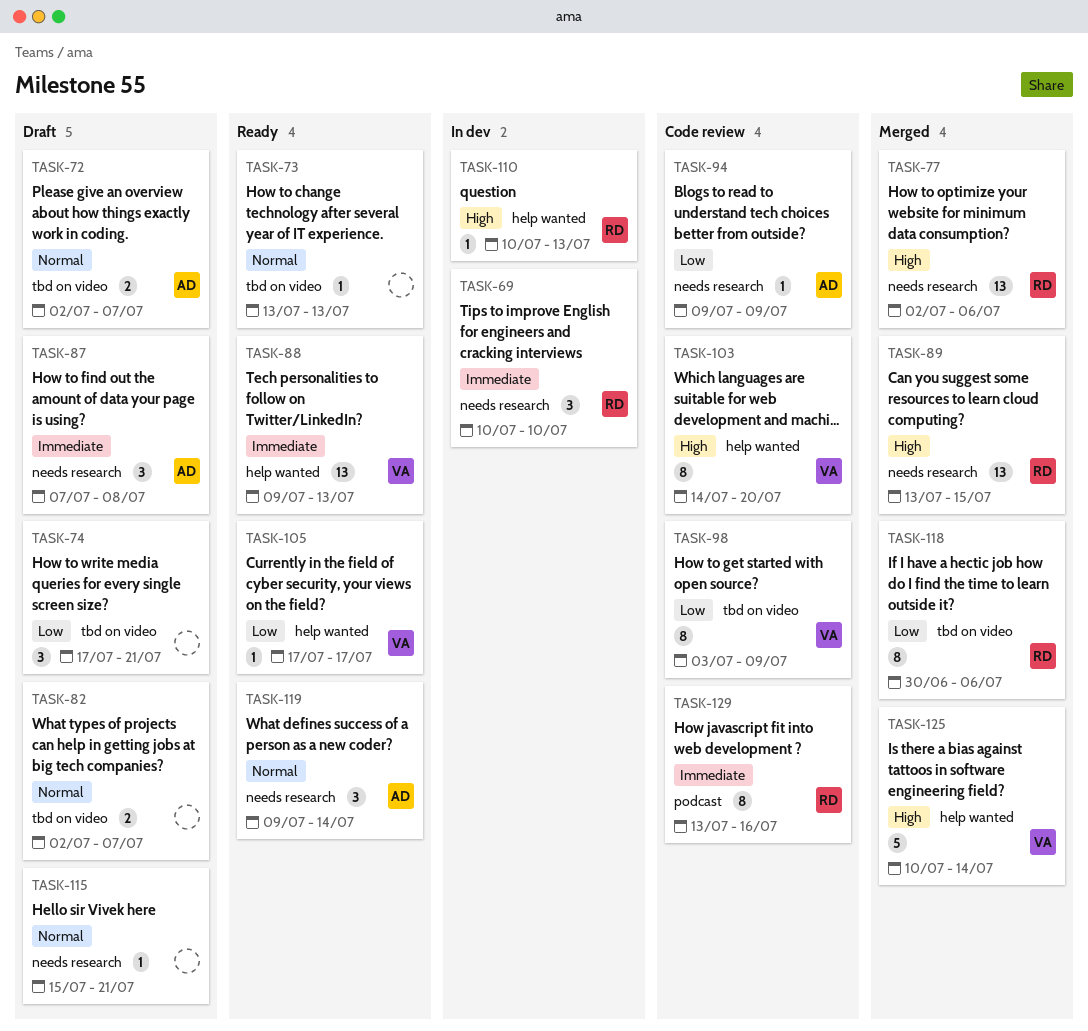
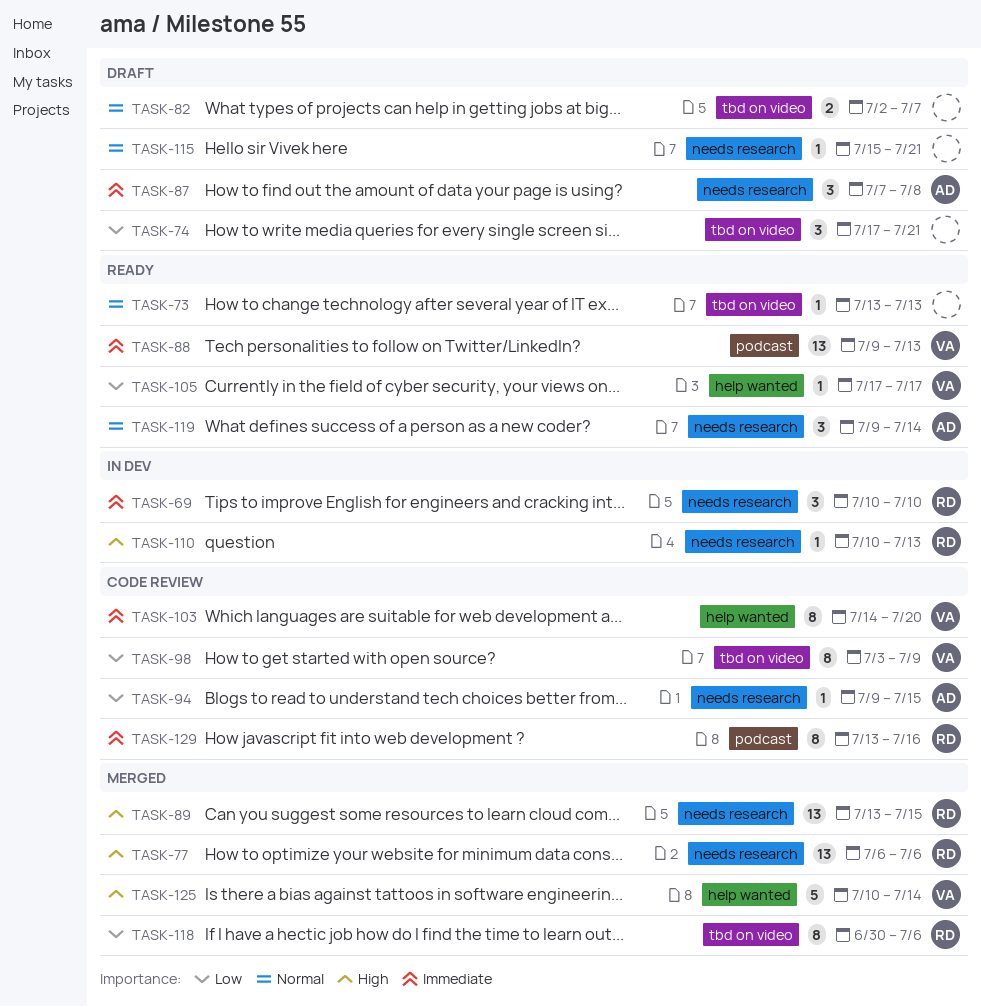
TASK-72: present -> none
TASK-77, start: Jul 2 -> Jul 6
TASK-88, label: help wanted -> podcast
TASK-94, due: Jul 9 -> Jul 15
TASK-103, priority: High -> Immediate
TASK-110, label: help wanted -> needs research

